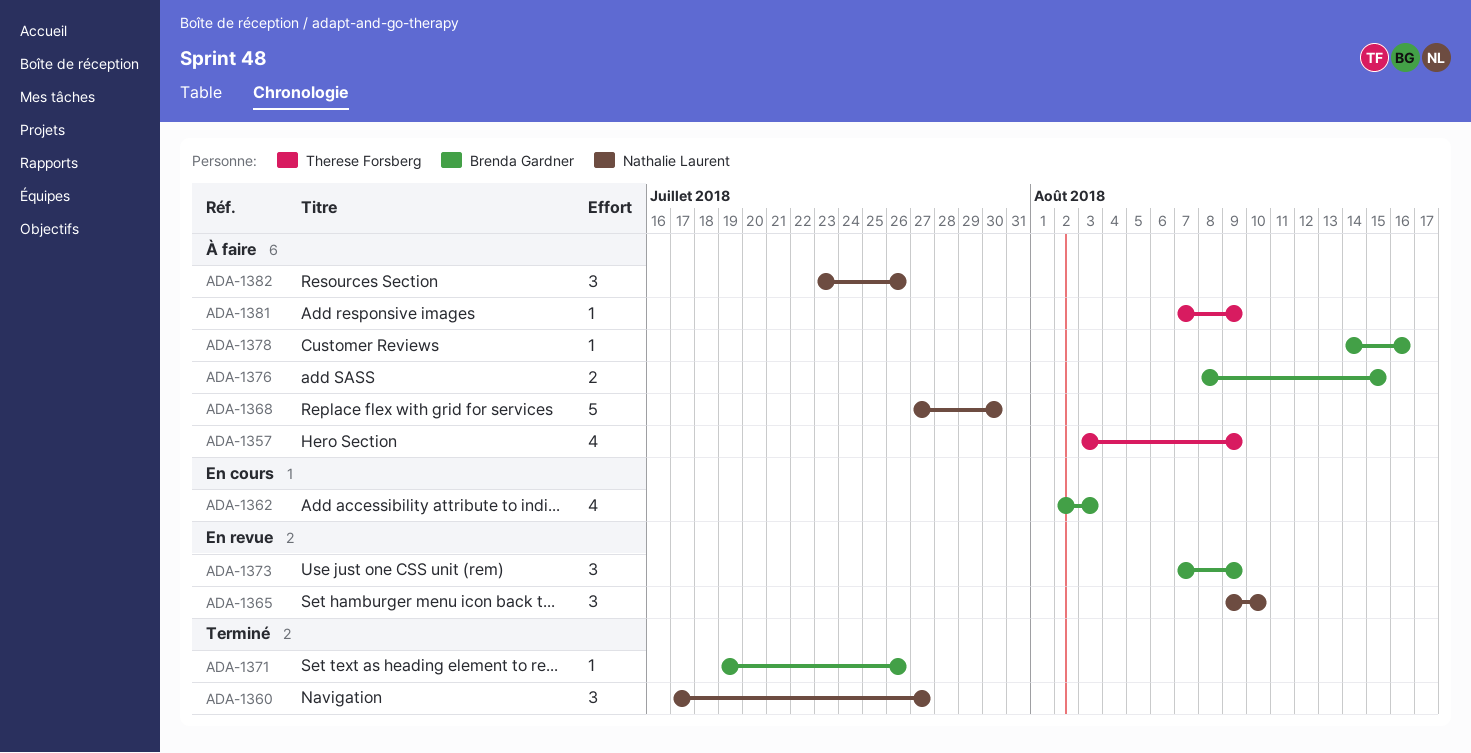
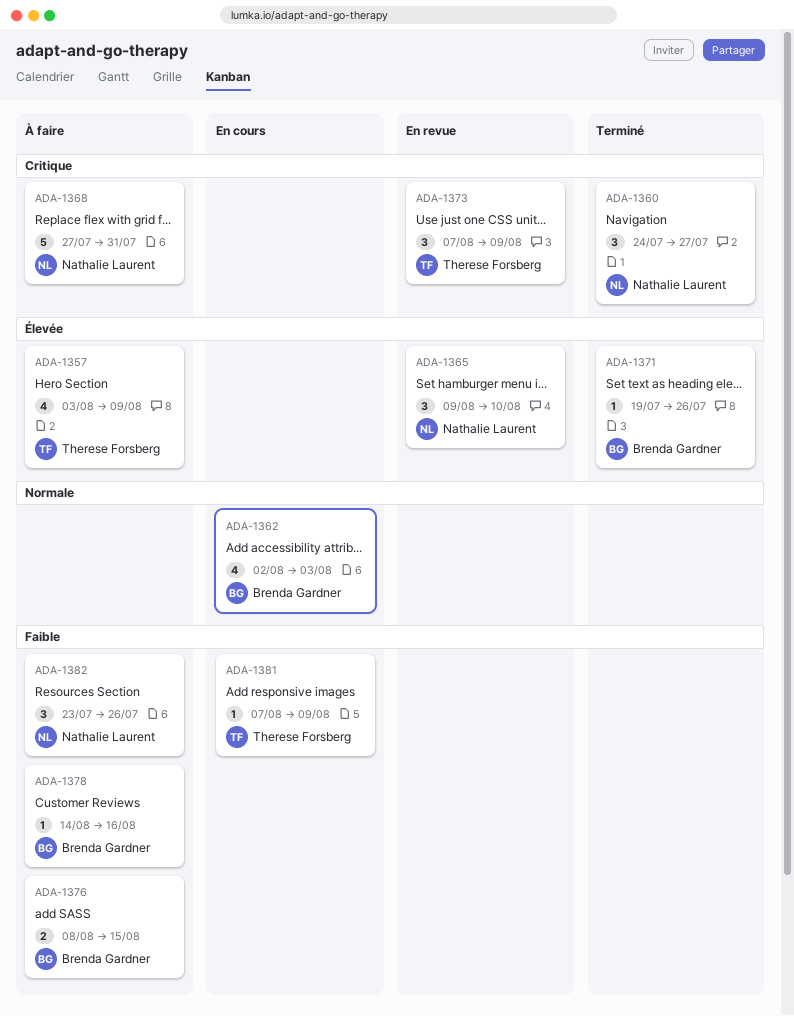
ADA-1360, start: Jul 17 -> Jul 24
ADA-1368, due: Jul 30 -> Jul 31
ADA-1373, owner: Brenda Gardner -> Therese Forsberg
ADA-1381, status: À faire -> En cours

